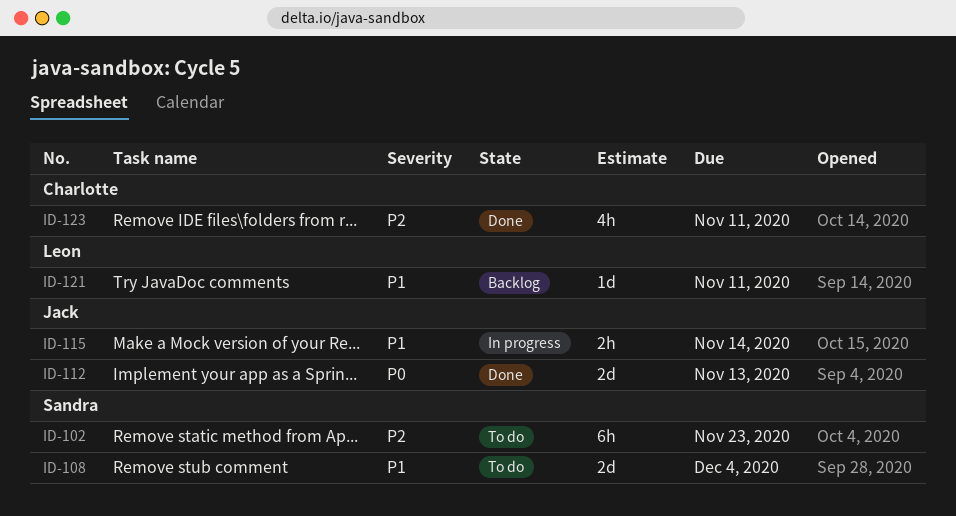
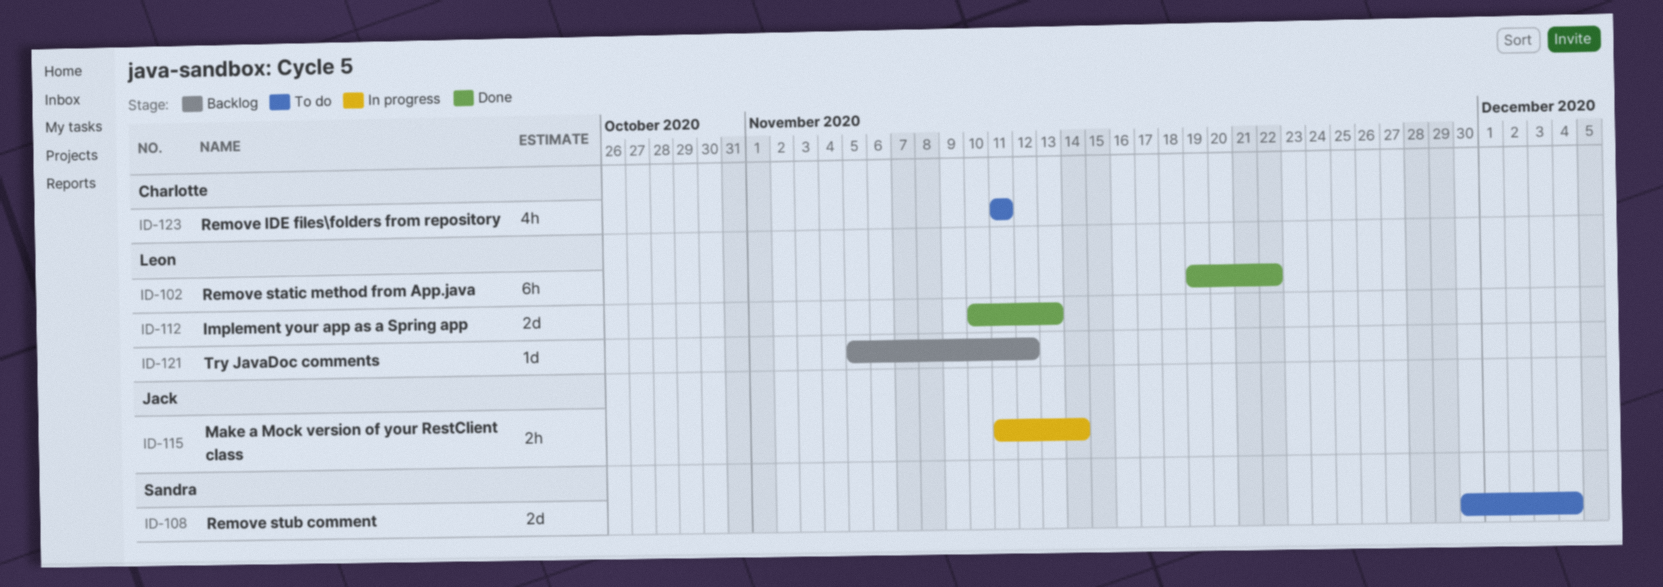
ID-102, status: To do -> Done
ID-102, owner: Sandra -> Leon
ID-102, due: Nov 23 -> Nov 22
ID-112, owner: Jack -> Leon
ID-121, due: Nov 11 -> Nov 12
ID-123, status: Done -> To do

